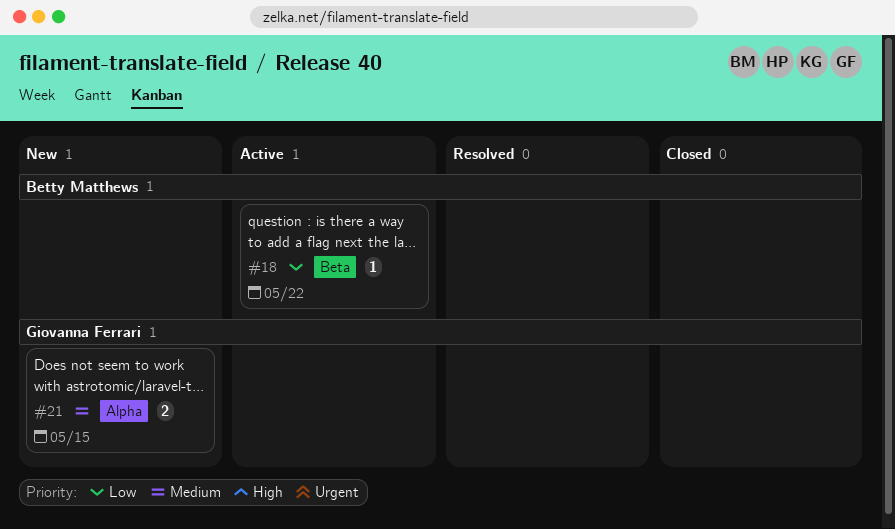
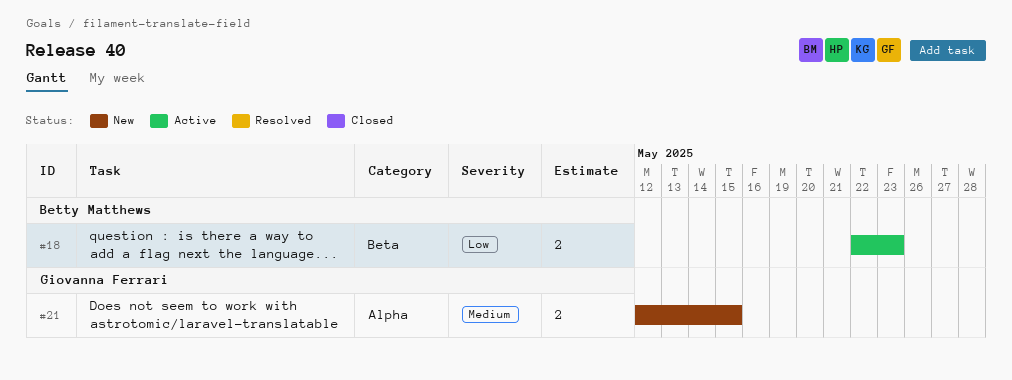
#18, estimate: 1 -> 2
#18, due: May 22 -> May 23

